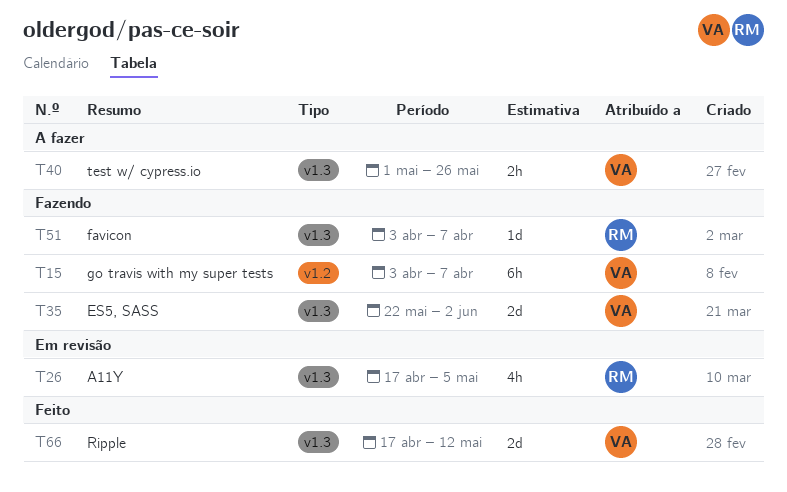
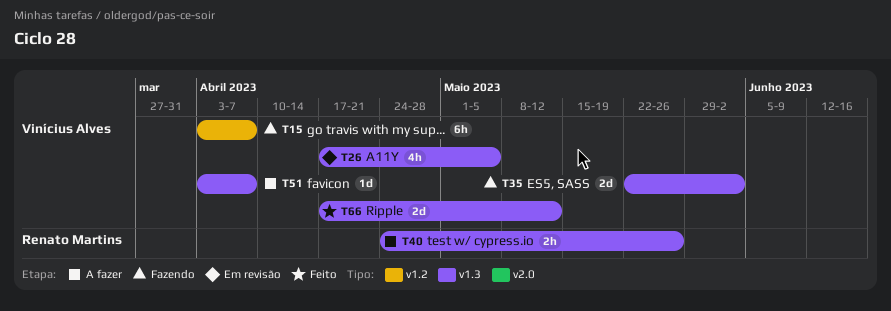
T26, owner: Renato Martins -> Vinícius Alves
T40, owner: Vinícius Alves -> Renato Martins
T40, start: May 1 -> Apr 24
T51, status: Fazendo -> A fazer
T51, owner: Renato Martins -> Vinícius Alves

